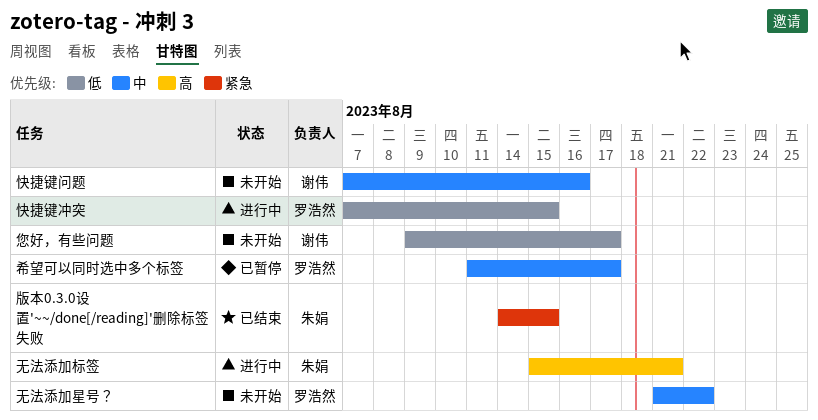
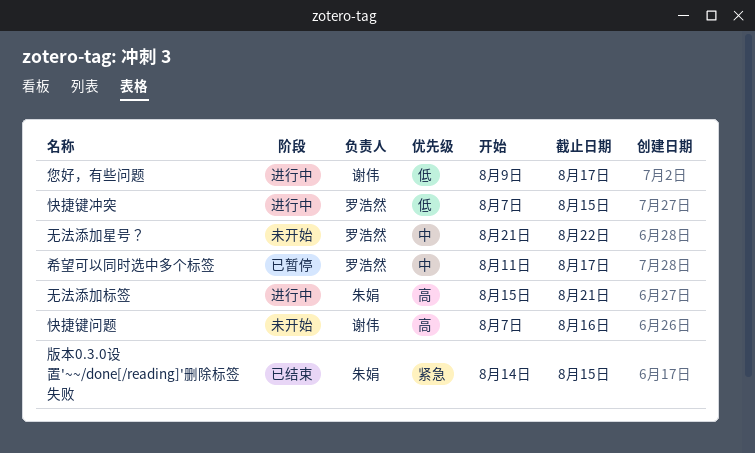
快捷键问题, priority: 中 -> 高
您好，有些问题, status: 未开始 -> 进行中

